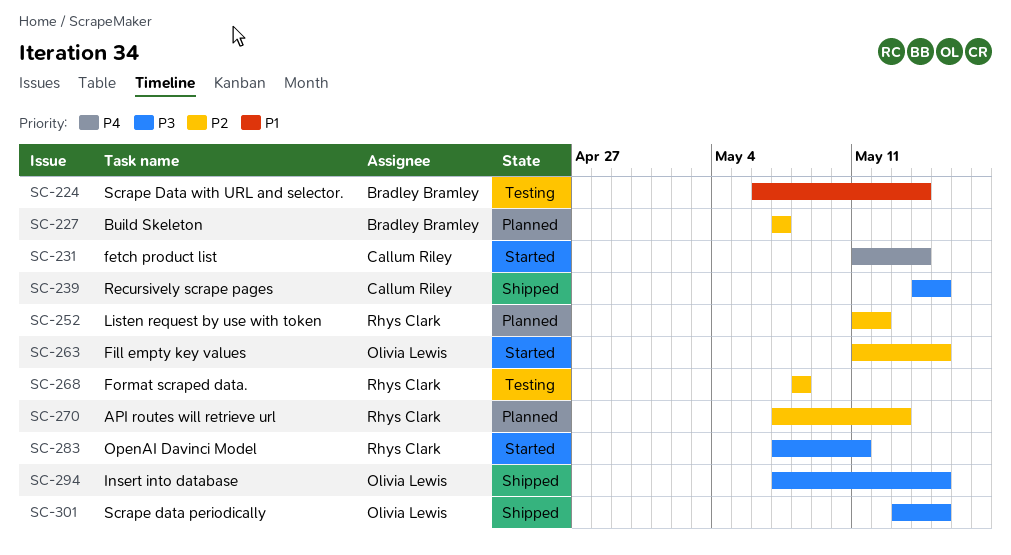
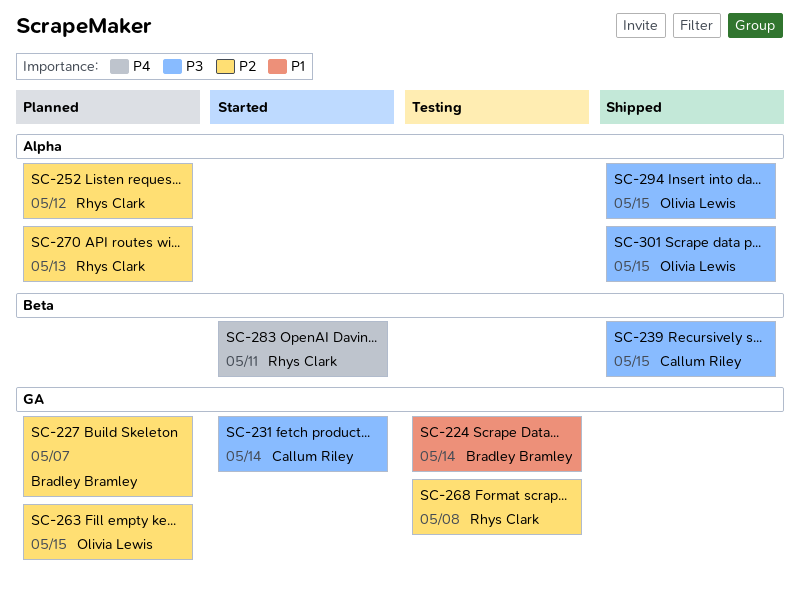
SC-231, priority: P4 -> P3
SC-263, status: Started -> Planned
SC-283, priority: P3 -> P4

